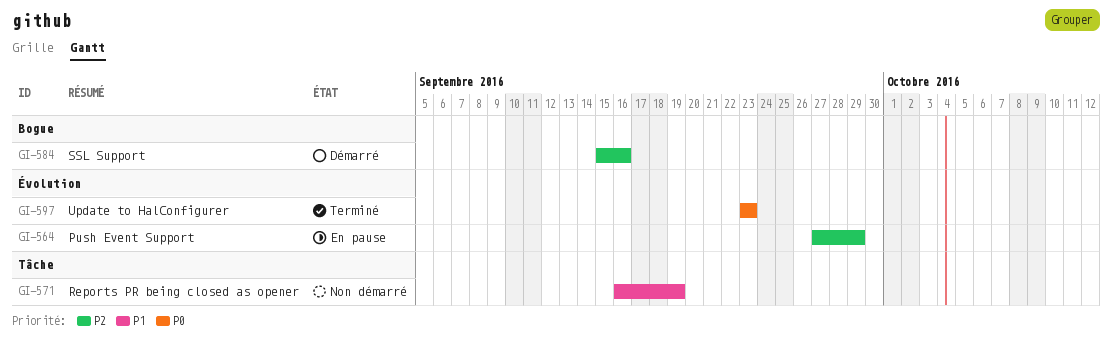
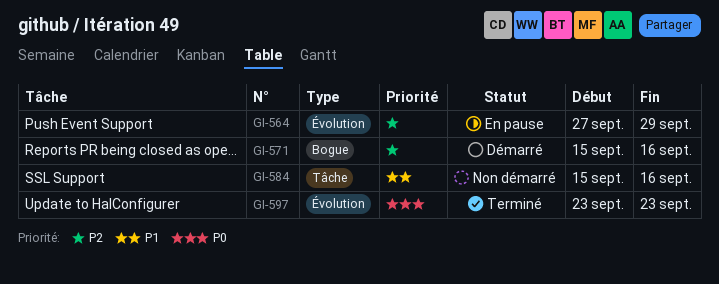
GI-571, status: Non démarré -> Démarré
GI-571, priority: P1 -> P2
GI-571, label: Tâche -> Bogue
GI-571, start: Sep 16 -> Sep 15
GI-571, due: Sep 19 -> Sep 16
GI-584, status: Démarré -> Non démarré
GI-584, priority: P2 -> P1
GI-584, label: Bogue -> Tâche

